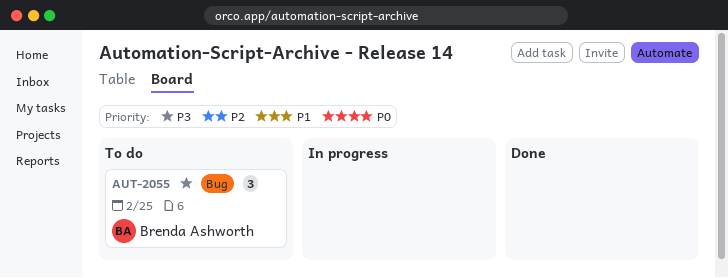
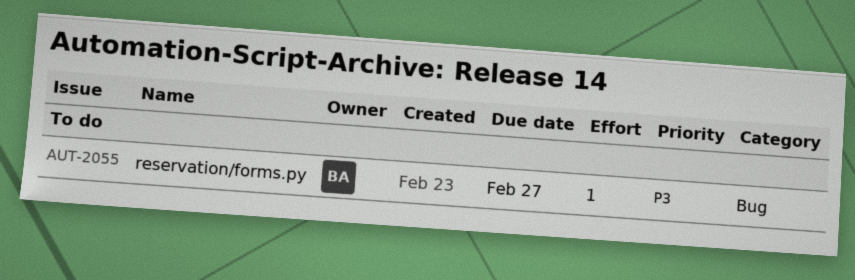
AUT-2055, estimate: 3 -> 1
AUT-2055, due: Feb 25 -> Feb 27

